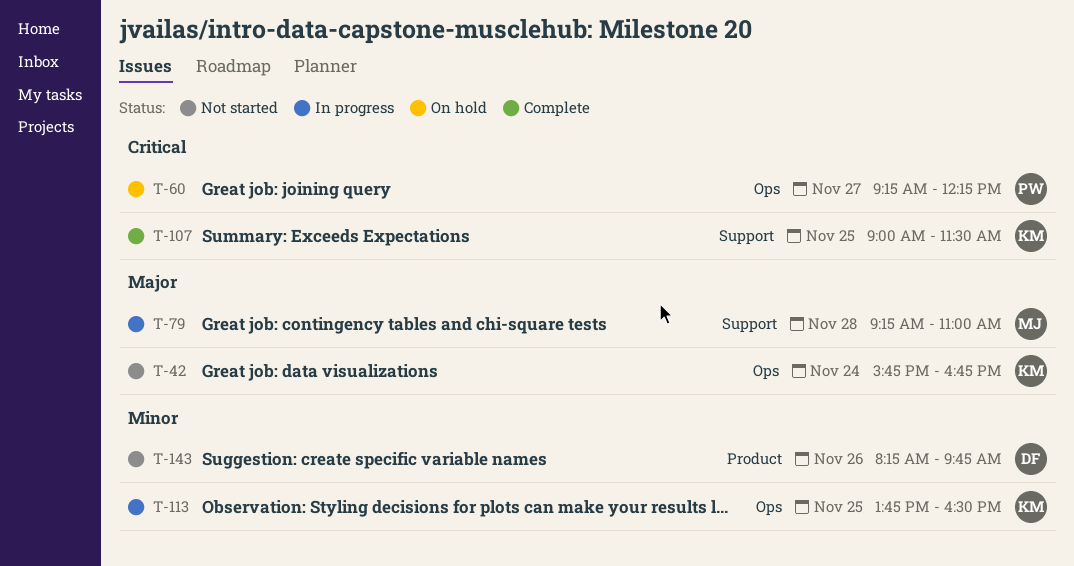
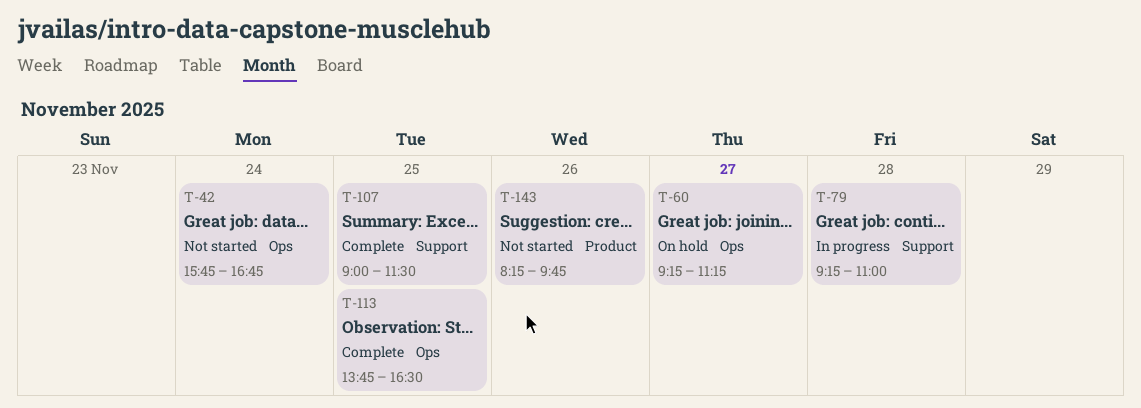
T-60, ends: 12:15 -> 11:15
T-113, status: In progress -> Complete

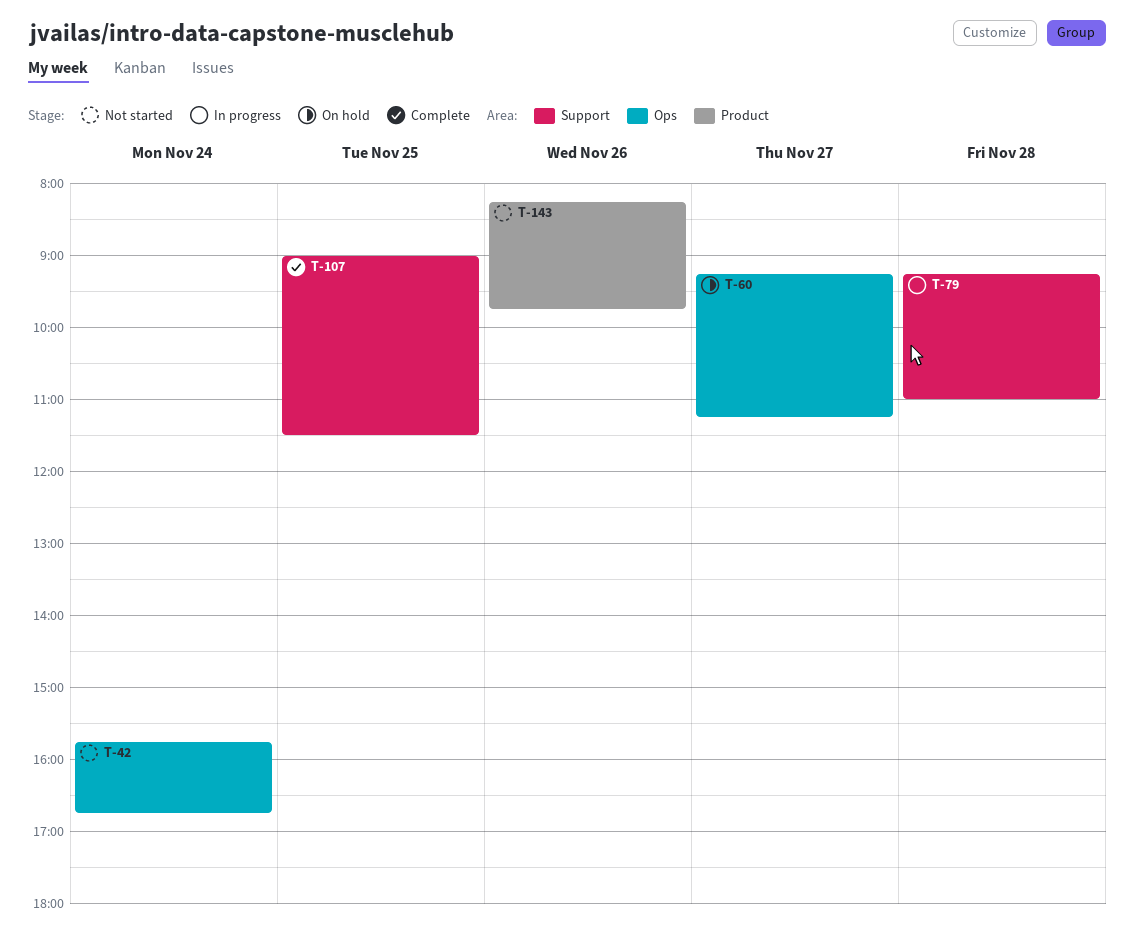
T-113: present -> none

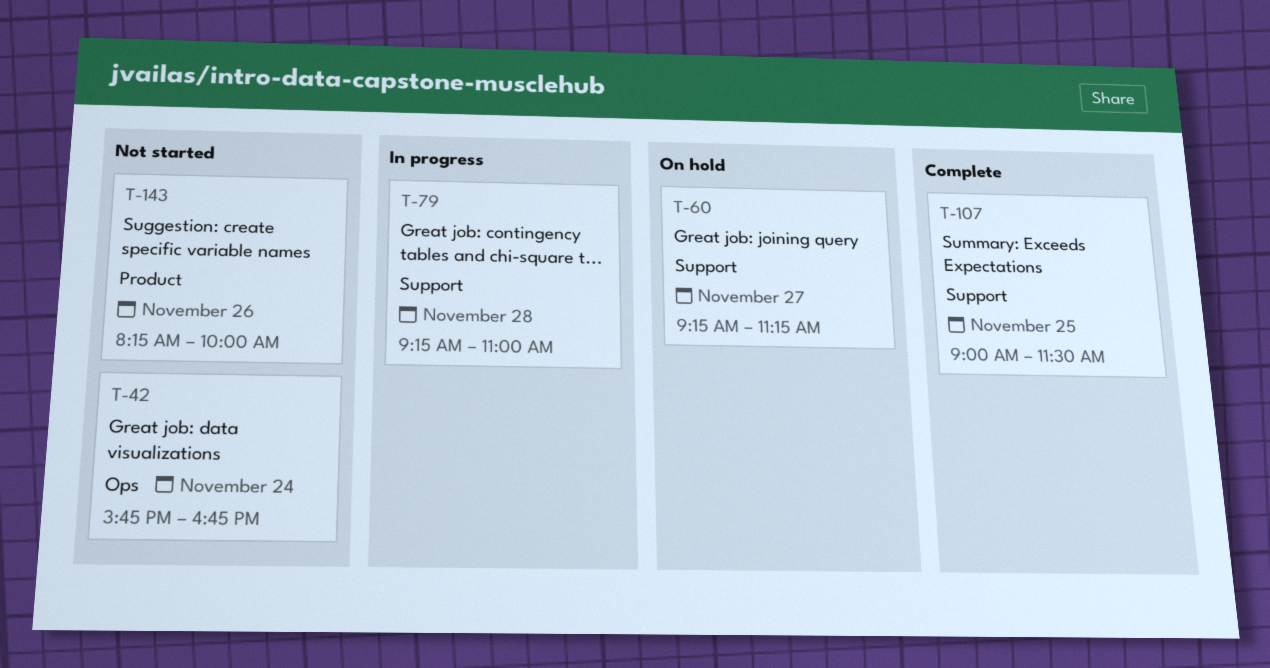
T-60, label: Ops -> Support
T-143, ends: 09:45 -> 10:00

